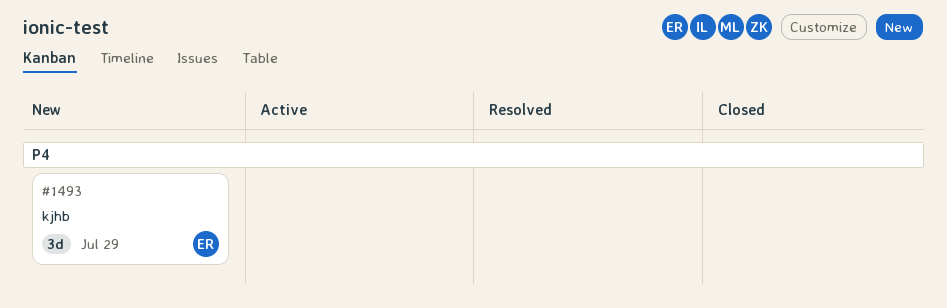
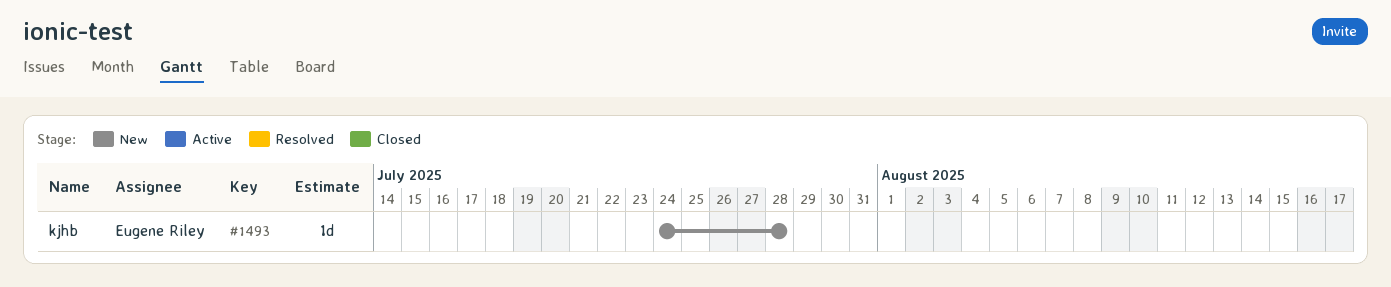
#1493, estimate: 3d -> 1d
#1493, due: Jul 29 -> Jul 28

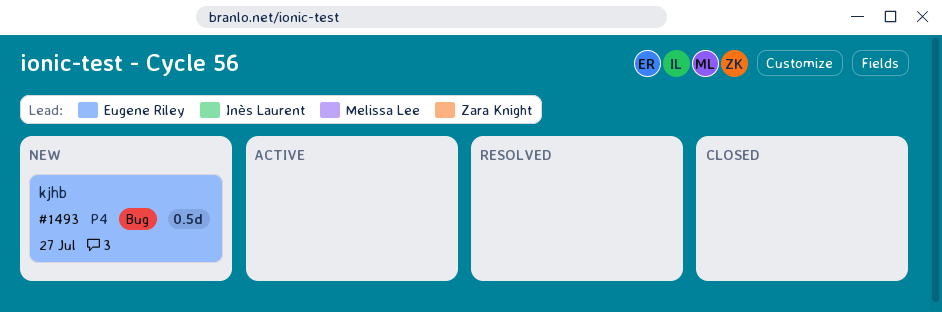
#1493, estimate: 1d -> 0.5d
#1493, due: Jul 28 -> Jul 27

